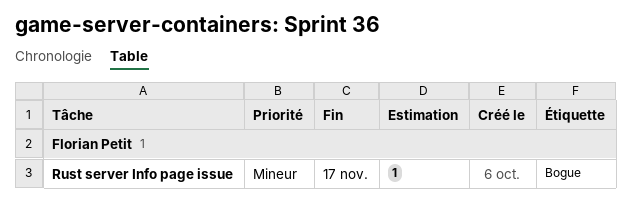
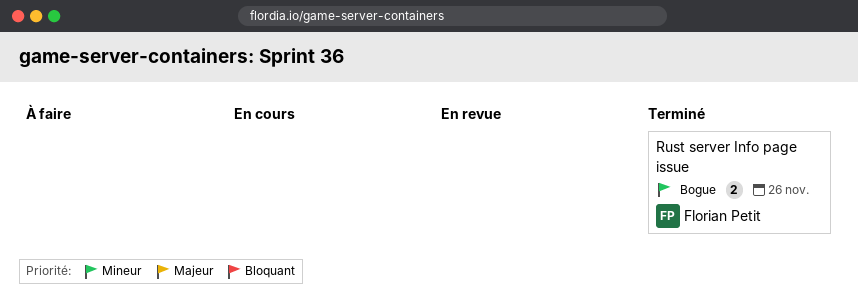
Rust server Info page issue, estimate: 1 -> 2
Rust server Info page issue, due: Nov 17 -> Nov 26

